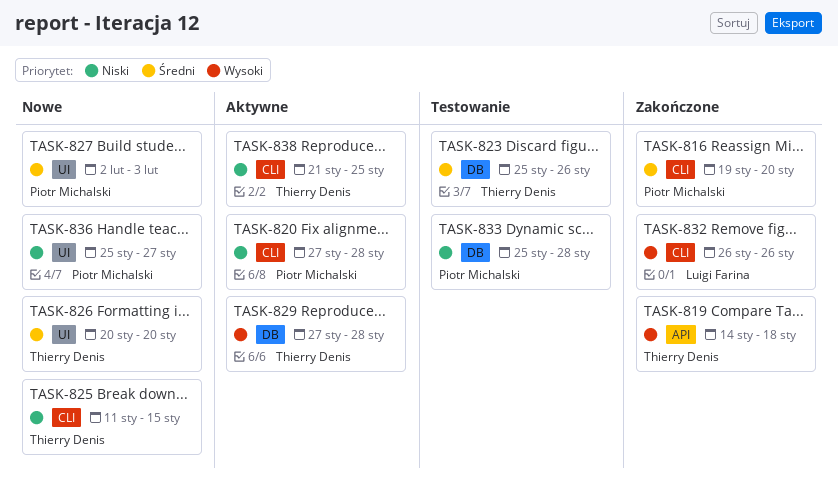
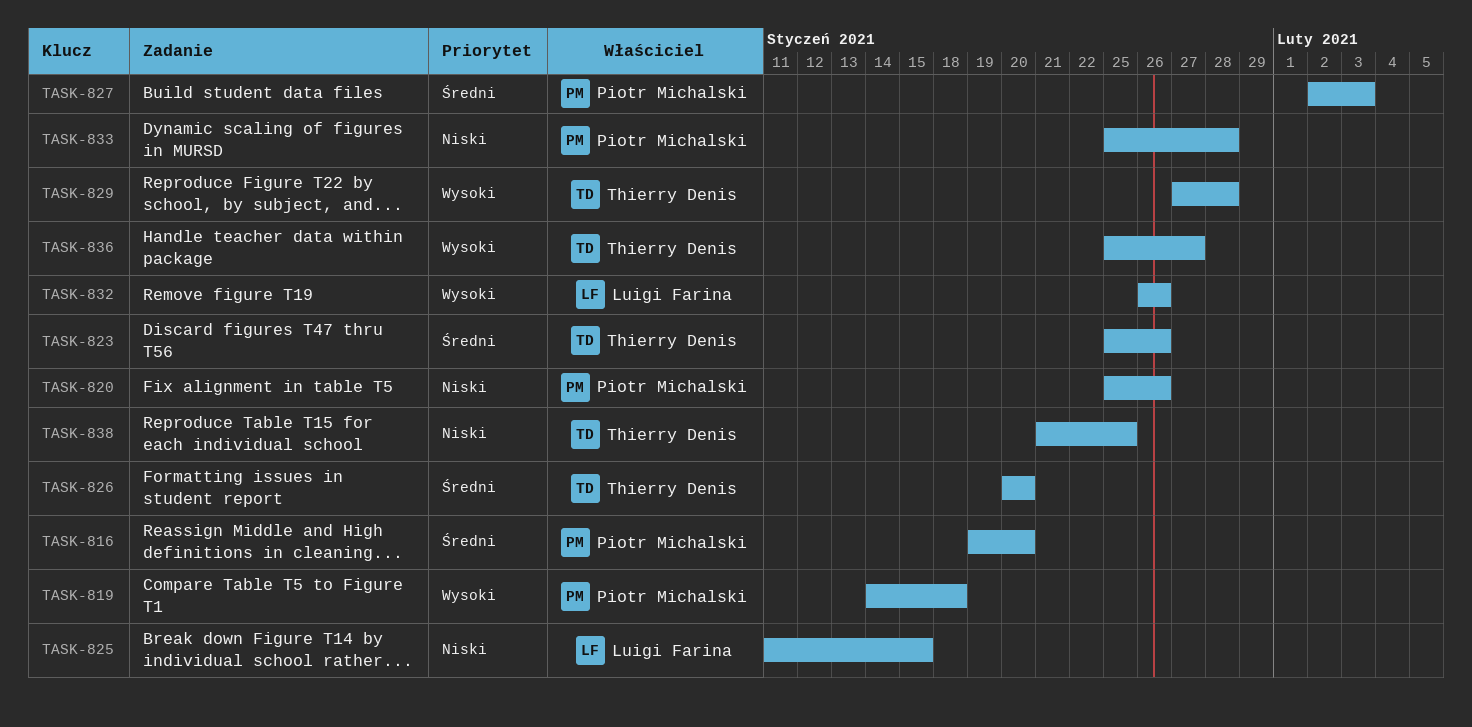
TASK-819, owner: Thierry Denis -> Piotr Michalski
TASK-820, start: Jan 27 -> Jan 25
TASK-820, due: Jan 28 -> Jan 26
TASK-825, owner: Thierry Denis -> Luigi Farina
TASK-836, owner: Piotr Michalski -> Thierry Denis
TASK-836, priority: Niski -> Wysoki

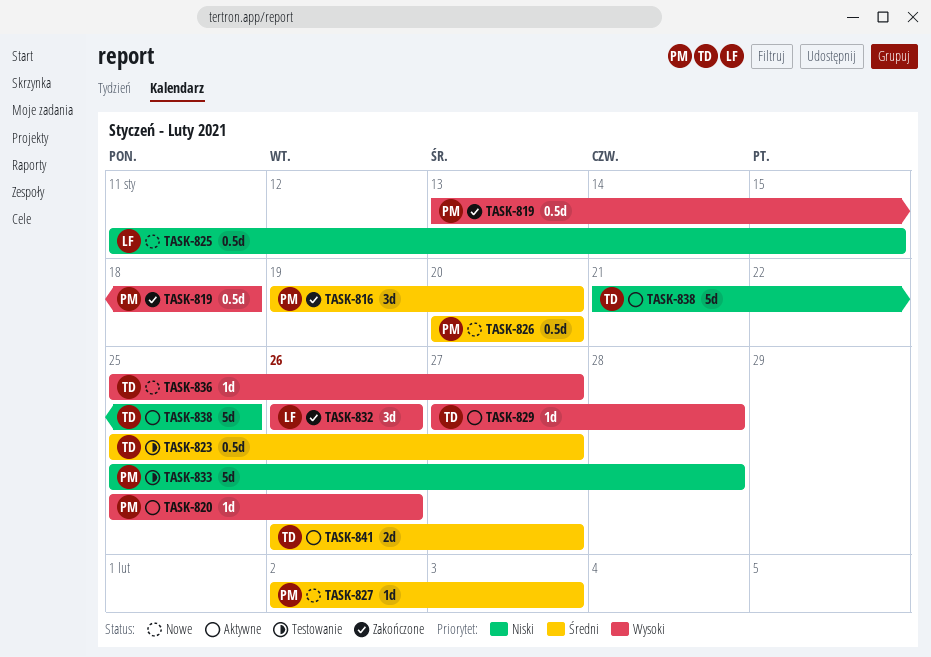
TASK-819, start: Jan 14 -> Jan 13
TASK-820, priority: Niski -> Wysoki
TASK-823, due: Jan 26 -> Jan 27
TASK-826, owner: Thierry Denis -> Piotr Michalski
TASK-841: none -> present

